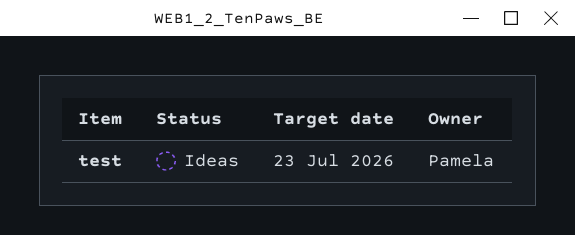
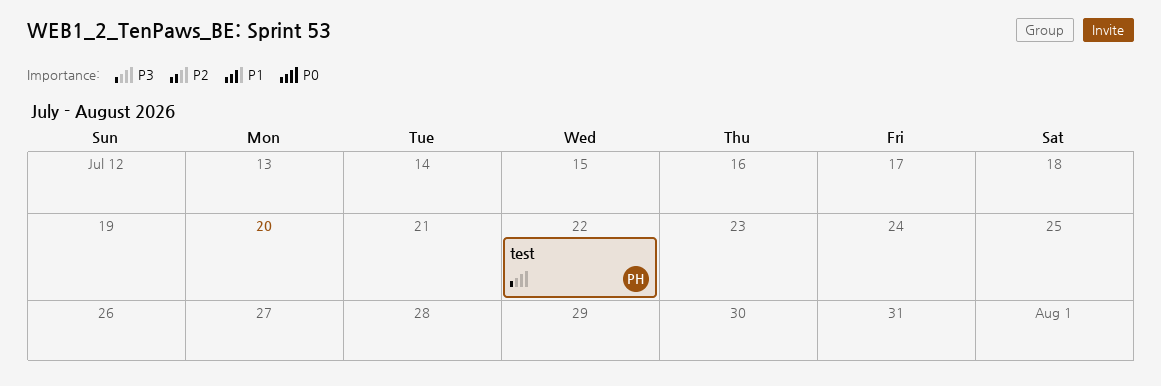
test, due: Jul 23 -> Jul 22

